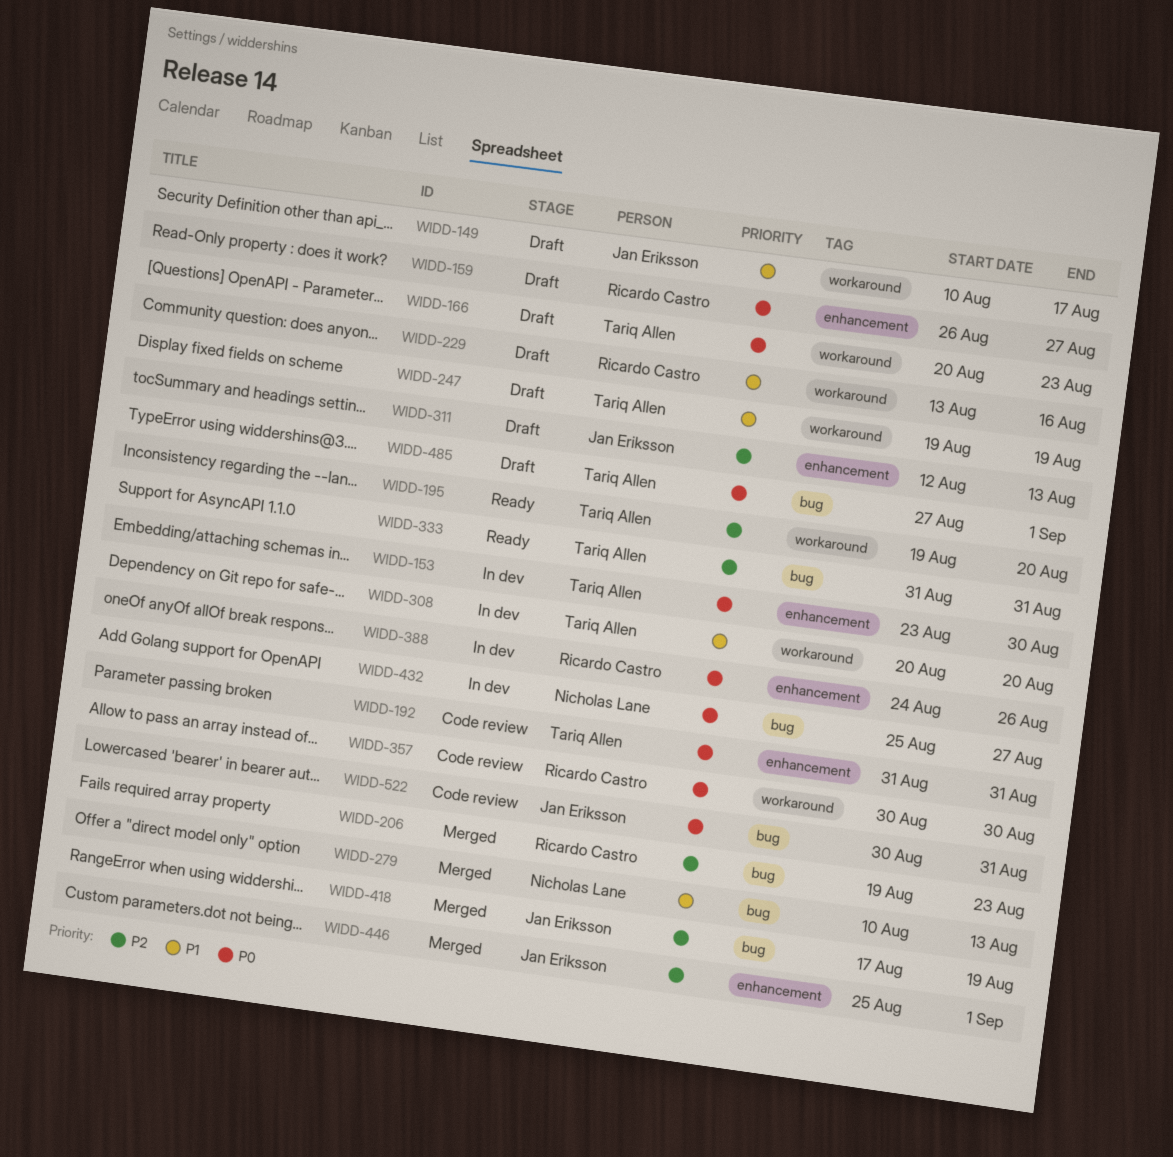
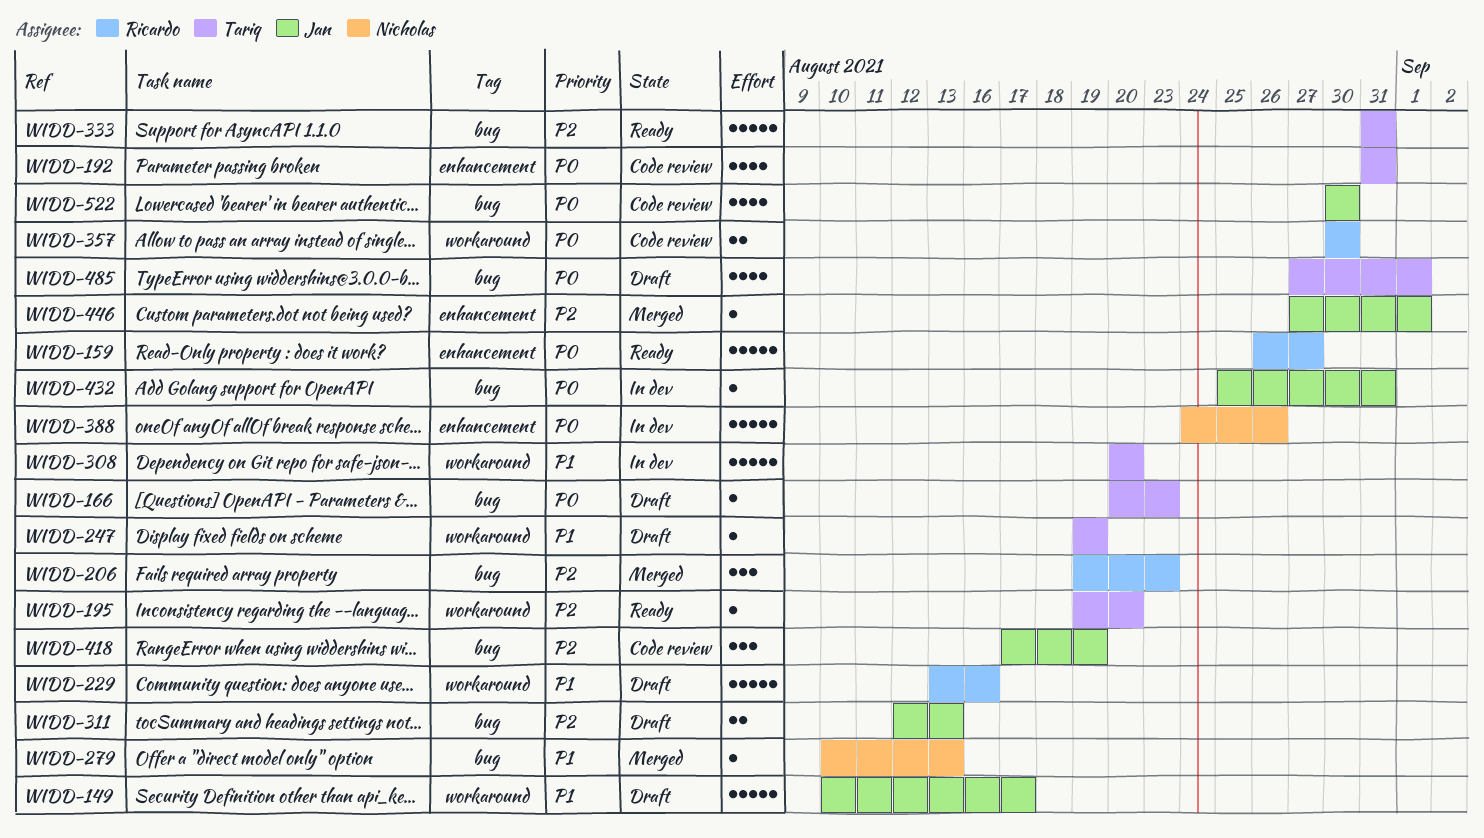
WIDD-153: present -> none
WIDD-159, status: Draft -> Ready
WIDD-166, label: workaround -> bug
WIDD-311, label: enhancement -> bug
WIDD-388, owner: Ricardo Castro -> Nicholas Lane
WIDD-418, status: Merged -> Code review
WIDD-432, owner: Nicholas Lane -> Jan Eriksson
WIDD-432, due: Aug 27 -> Aug 31
WIDD-446, start: Aug 25 -> Aug 27
WIDD-522, due: Aug 31 -> Aug 30

